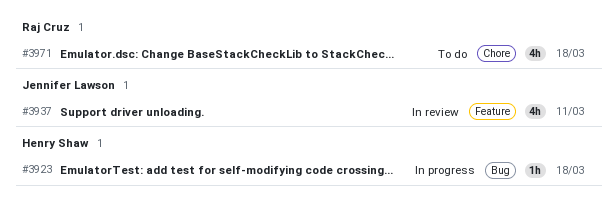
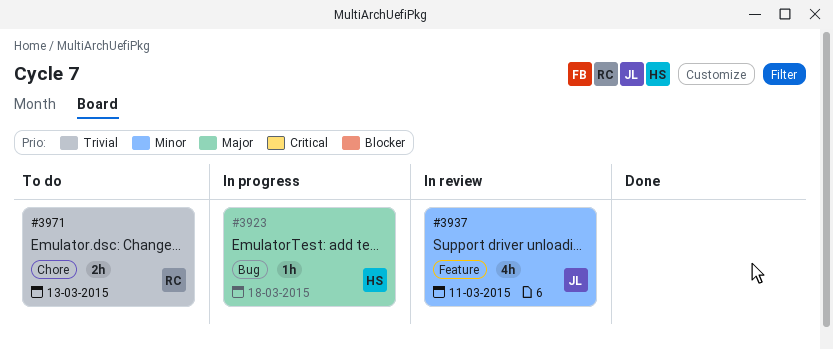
#3971, estimate: 4h -> 2h
#3971, due: Mar 18 -> Mar 13

